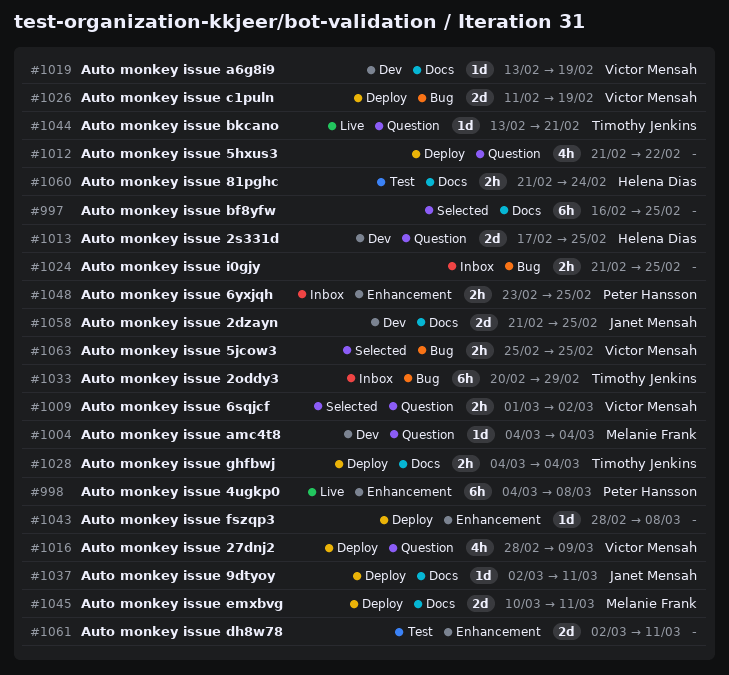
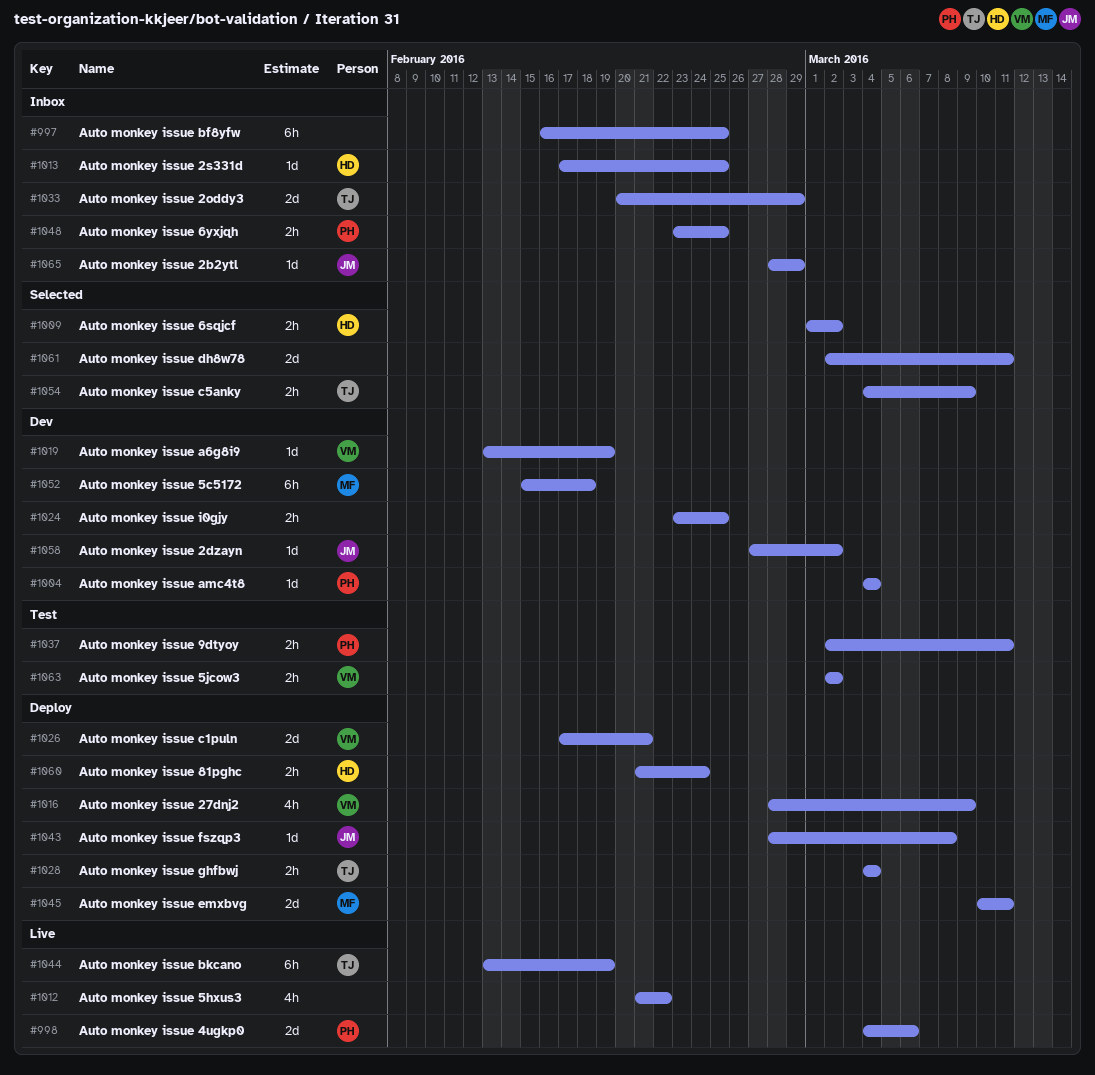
#997, status: Selected -> Inbox
#998, estimate: 6h -> 2d
#998, due: Mar 8 -> Mar 6
#1004, owner: Melanie Frank -> Peter Hansson
#1009, owner: Victor Mensah -> Helena Dias
#1012, status: Deploy -> Live
#1013, status: Dev -> Inbox
#1013, estimate: 2d -> 1d
#1024, status: Inbox -> Dev
#1024, start: Feb 21 -> Feb 23
#1026, start: Feb 11 -> Feb 17
#1026, due: Feb 19 -> Feb 21
#1033, estimate: 6h -> 2d
#1037, status: Deploy -> Test
#1037, owner: Janet Mensah -> Peter Hansson
#1037, estimate: 1d -> 2h
#1043, owner: none -> Janet Mensah
#1044, estimate: 1d -> 6h
#1044, due: Feb 21 -> Feb 19
#1052: none -> present
#1054: none -> present
#1058, estimate: 2d -> 1d
#1058, start: Feb 21 -> Feb 27
#1058, due: Feb 25 -> Mar 2
#1060, status: Test -> Deploy
#1061, status: Test -> Selected
#1063, status: Selected -> Test
#1063, start: Feb 25 -> Mar 2
#1063, due: Feb 25 -> Mar 2
#1065: none -> present

